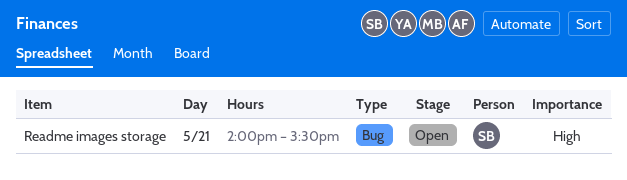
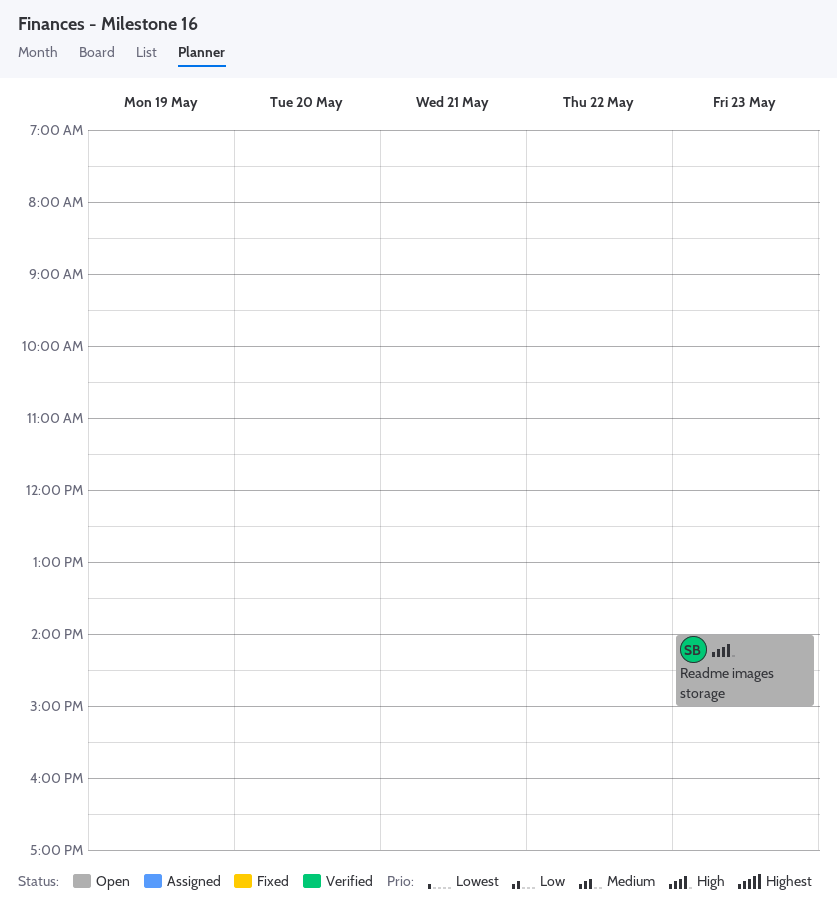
Readme images storage, day: May 21 -> May 23
Readme images storage, ends: 15:30 -> 15:00

